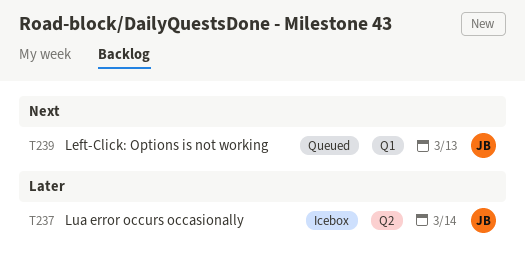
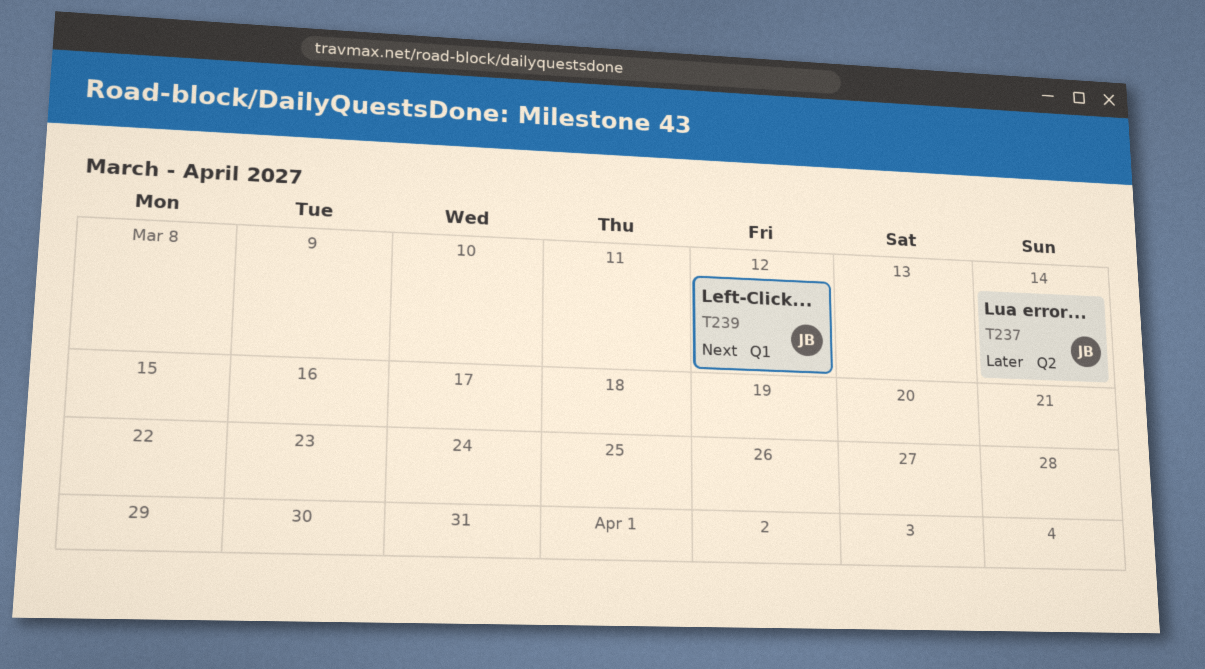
T239, due: Mar 13 -> Mar 12

